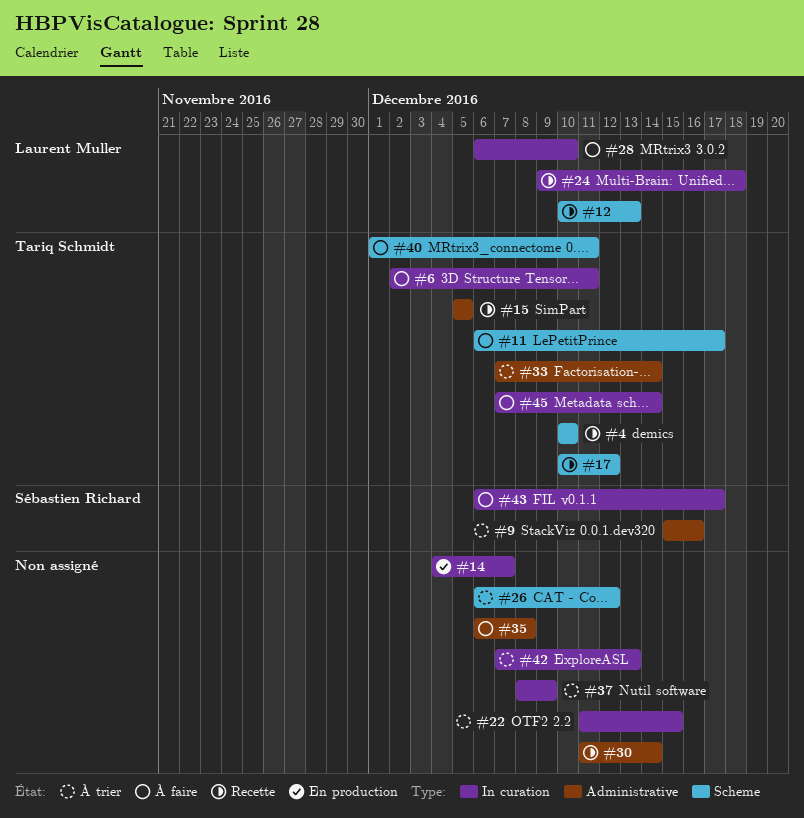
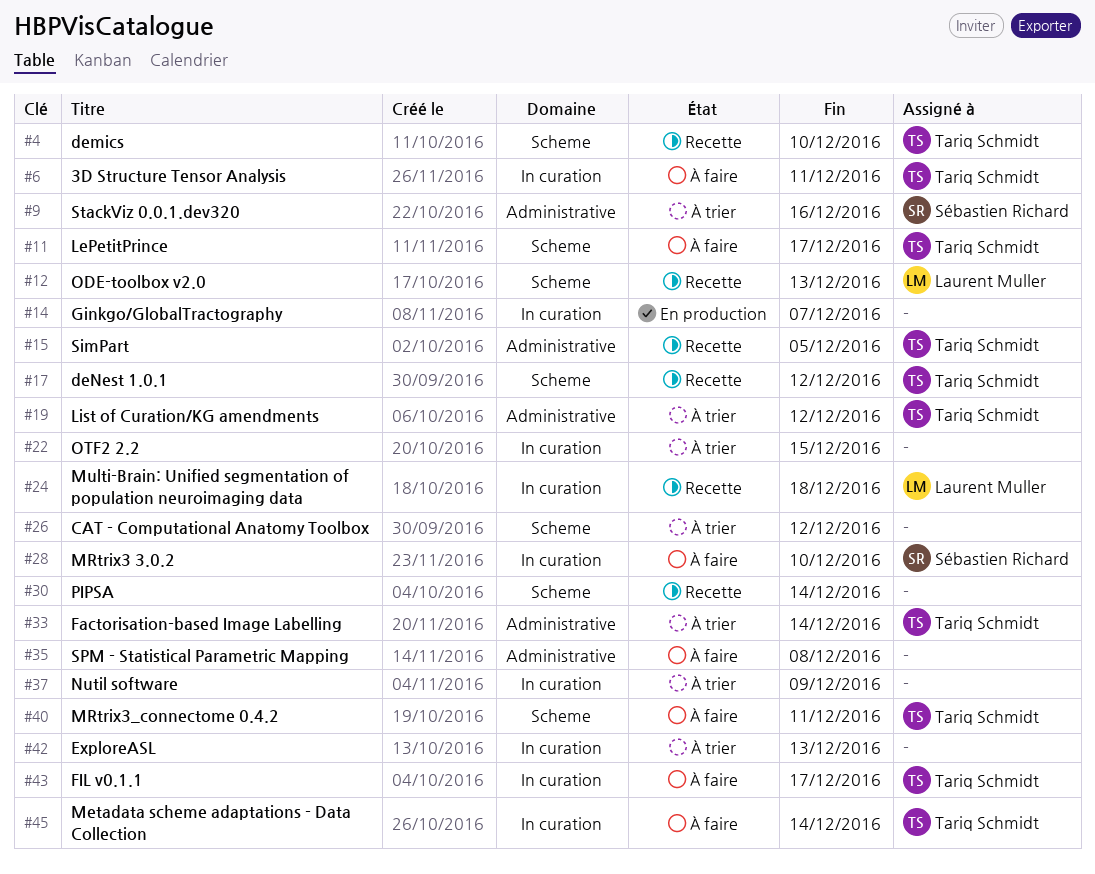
#19: none -> present
#28, owner: Laurent Muller -> Sébastien Richard
#30, label: Administrative -> Scheme
#43, owner: Sébastien Richard -> Tariq Schmidt

